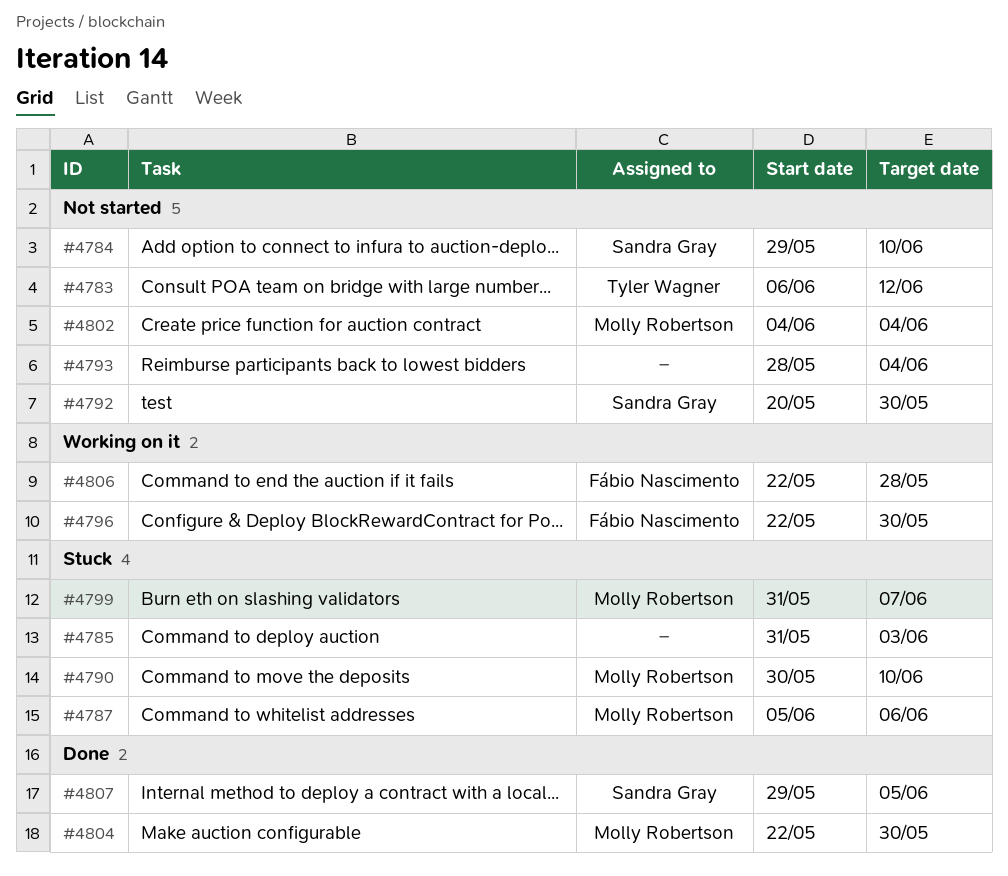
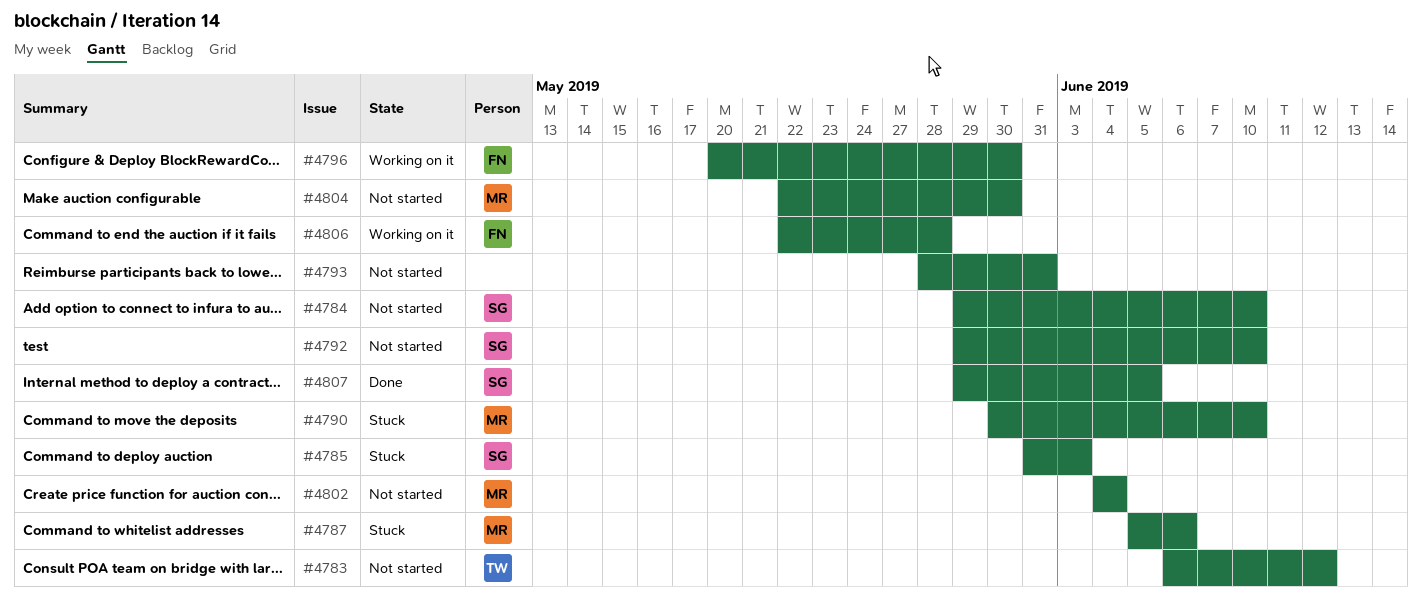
#4785, owner: none -> Sandra Gray
#4792, start: May 20 -> May 29
#4792, due: May 30 -> Jun 10
#4793, due: Jun 4 -> May 31
#4796, start: May 22 -> May 20
#4799: present -> none
#4804, status: Done -> Not started

